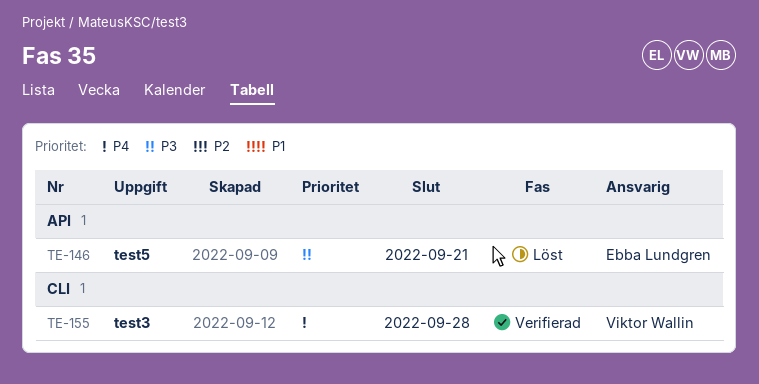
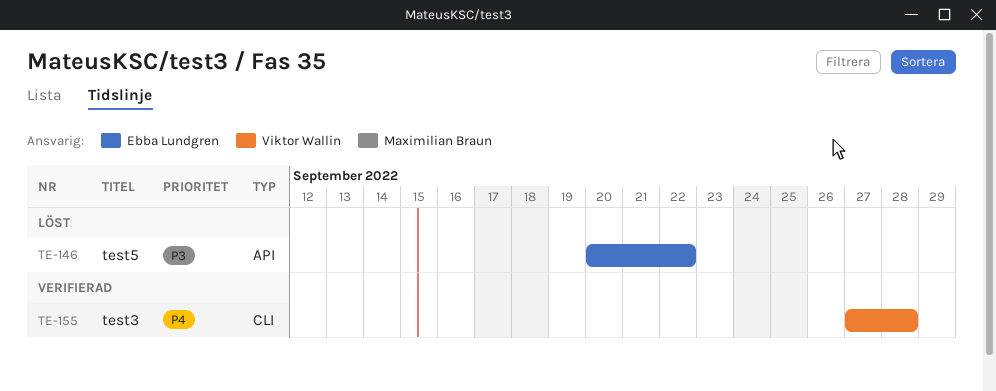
TE-146, due: Sep 21 -> Sep 22

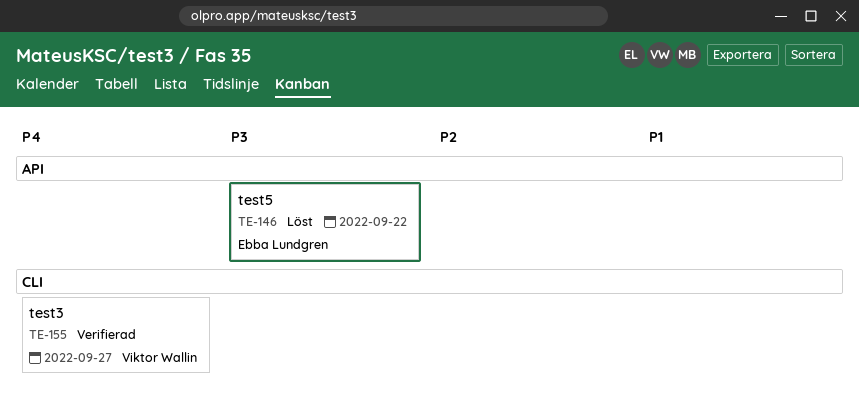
TE-155, due: Sep 28 -> Sep 27

